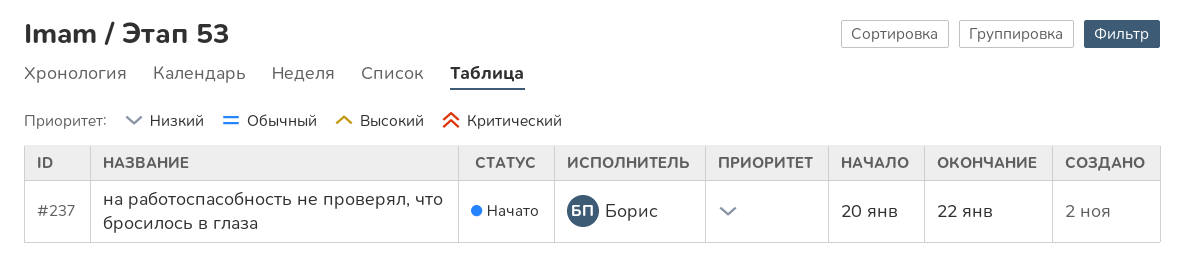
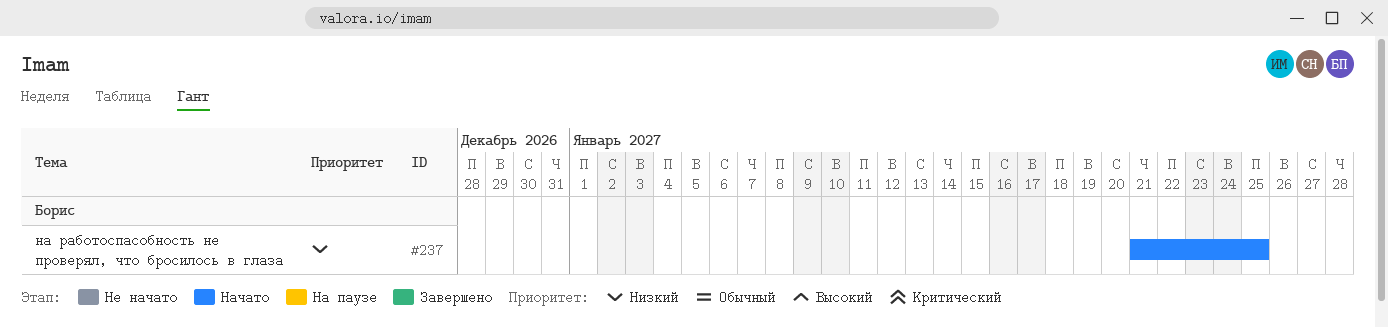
#237, start: Jan 20 -> Jan 21
#237, due: Jan 22 -> Jan 25

